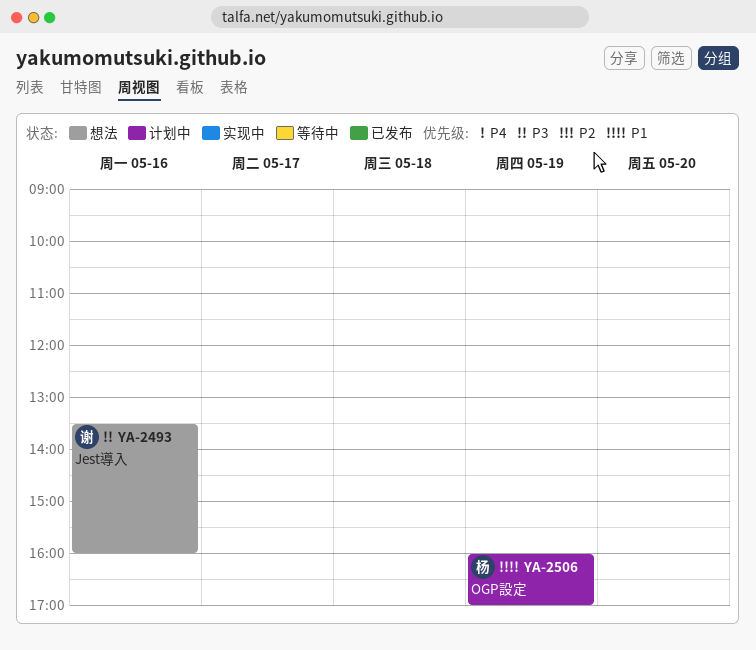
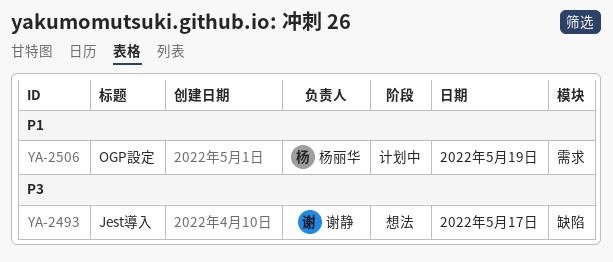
YA-2493, day: May 16 -> May 17

